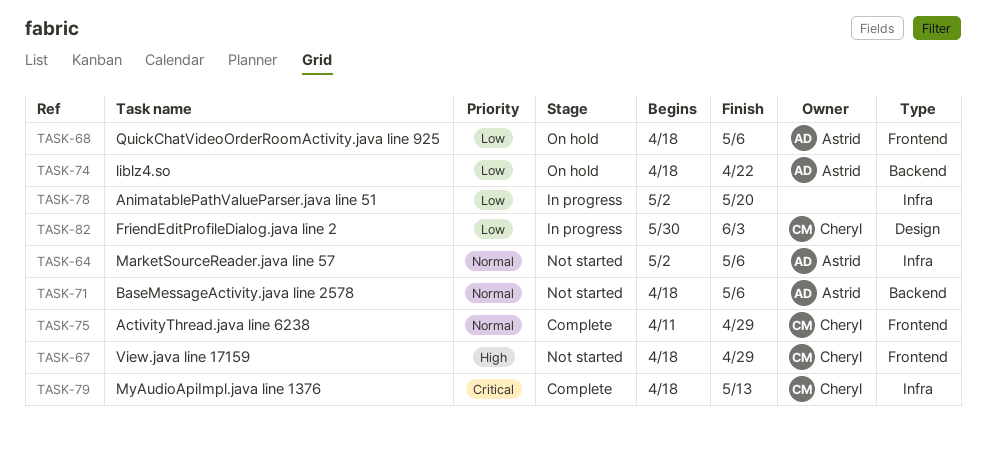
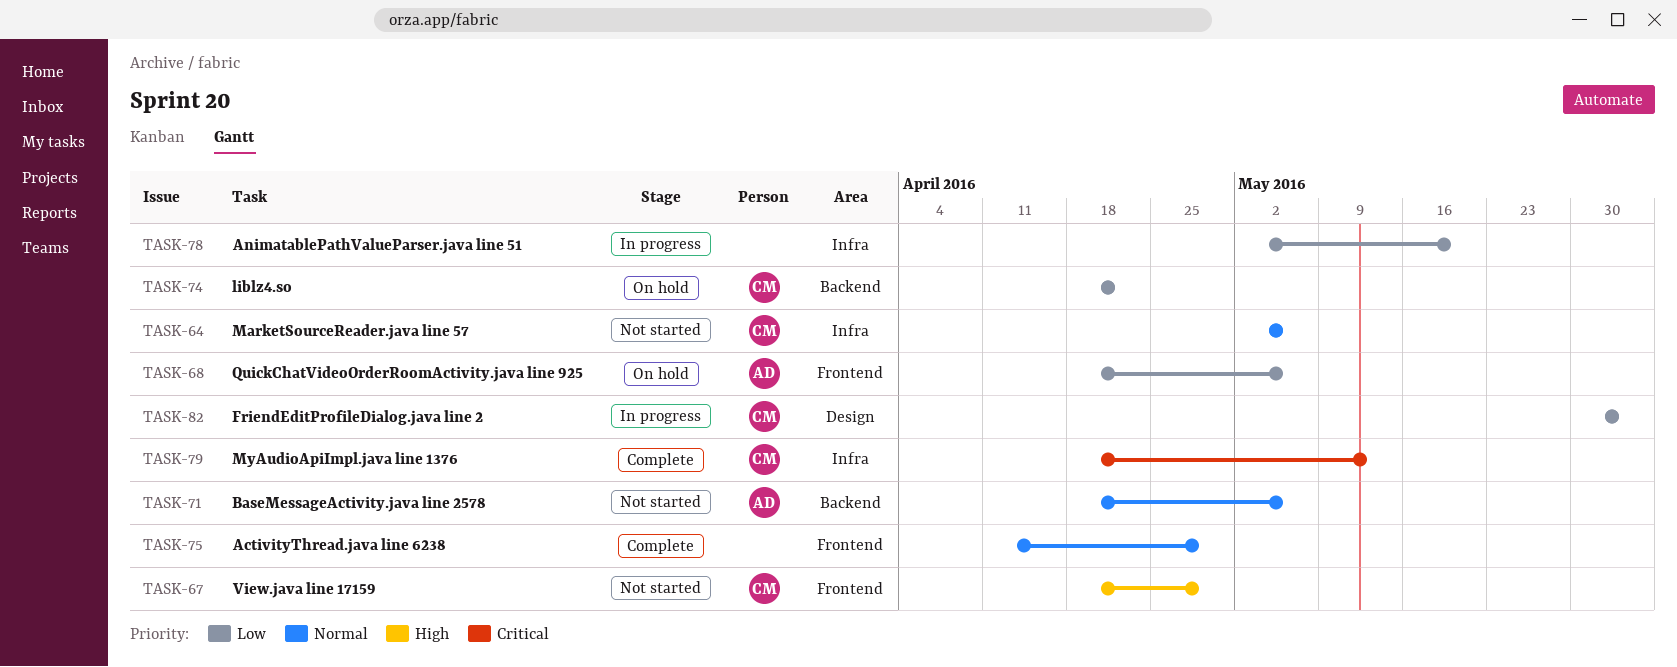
TASK-64, owner: Astrid -> Cheryl
TASK-74, owner: Astrid -> Cheryl
TASK-75, owner: Cheryl -> none

